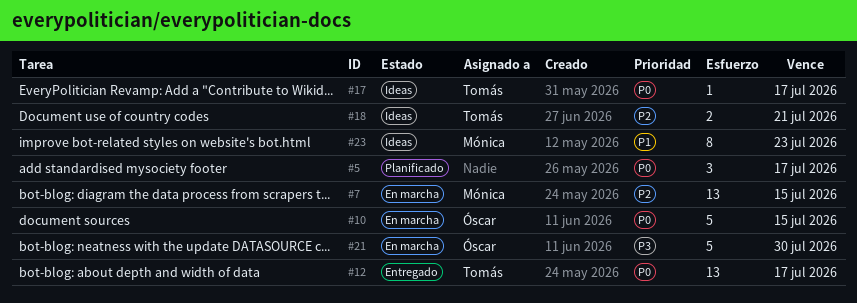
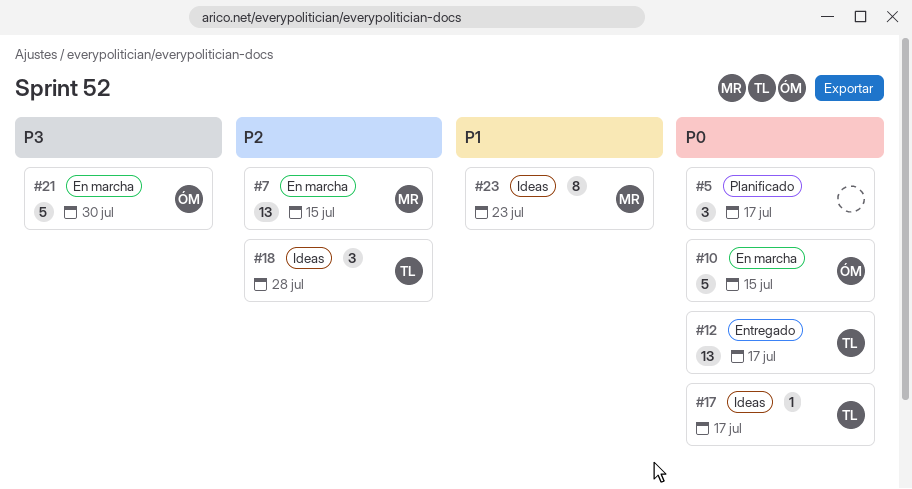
#18, estimate: 2 -> 3
#18, due: Jul 21 -> Jul 28

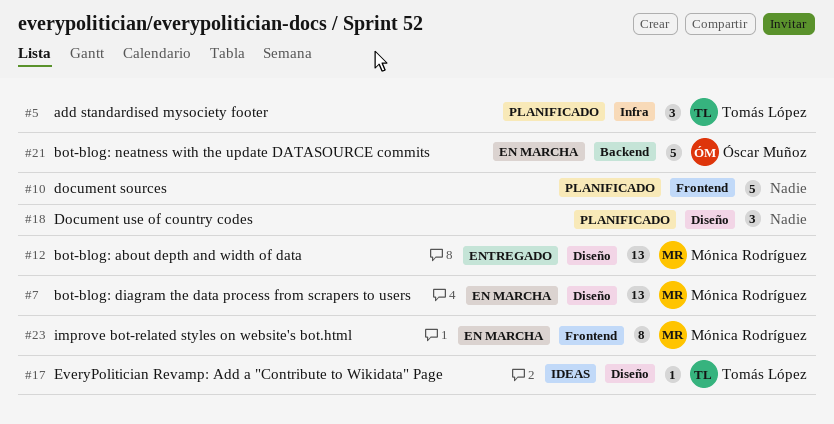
#5, owner: none -> Tomás López
#10, status: En marcha -> Planificado
#10, owner: Óscar Muñoz -> none
#12, owner: Tomás López -> Mónica Rodríguez
#18, status: Ideas -> Planificado
#18, owner: Tomás López -> none
#23, status: Ideas -> En marcha

